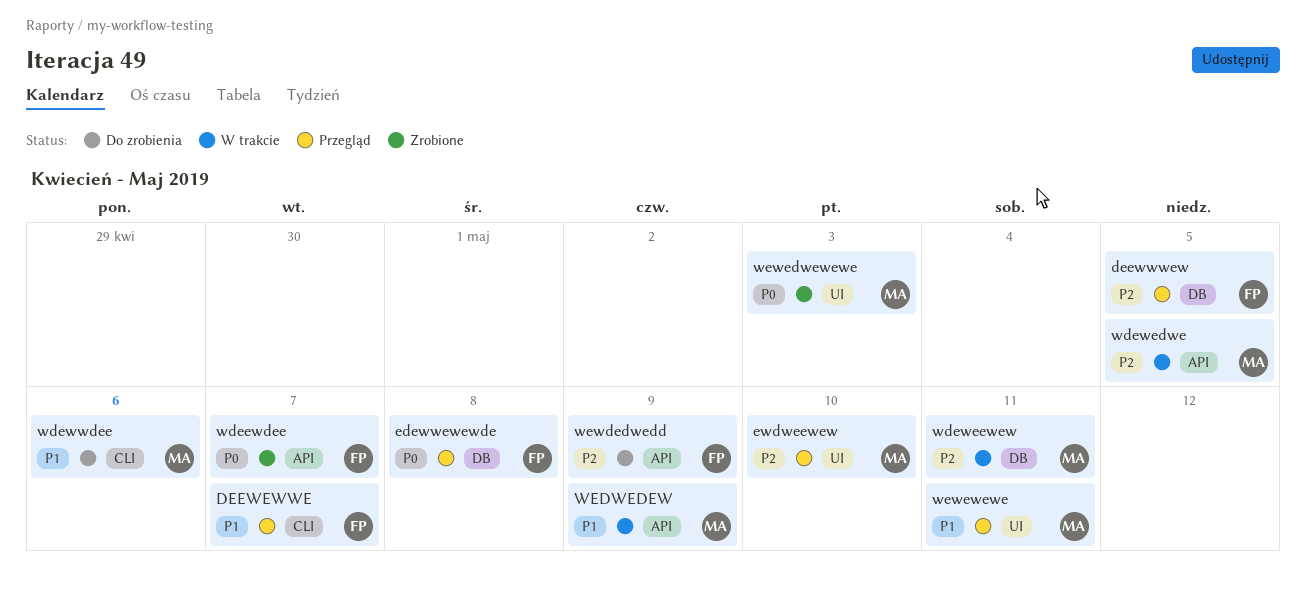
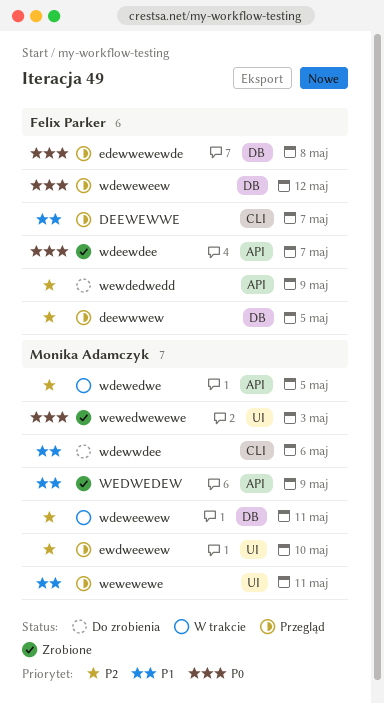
wdeweweew: none -> present
WEDWEDEW, status: W trakcie -> Zrobione

